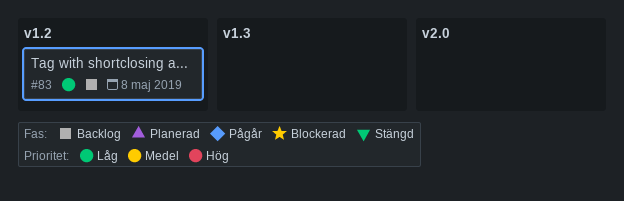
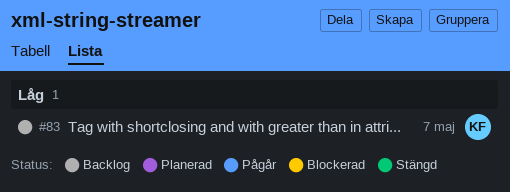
#83, due: May 8 -> May 7

